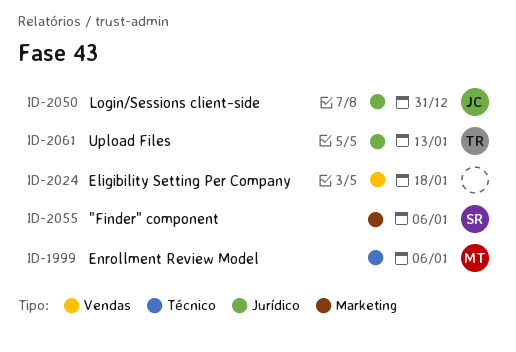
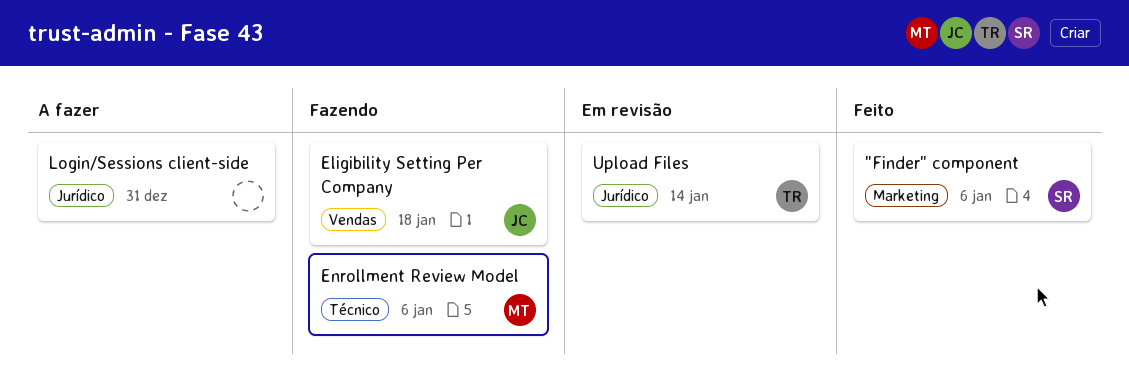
Eligibility Setting Per Company, owner: none -> JC
Login/Sessions client-side, owner: JC -> none
Upload Files, due: Jan 13 -> Jan 14

